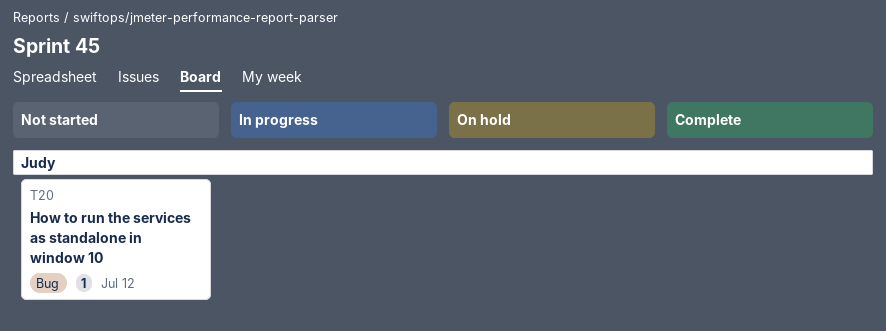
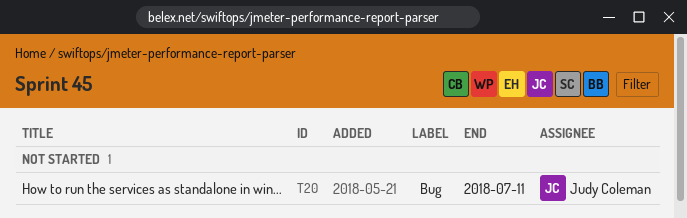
T20, due: Jul 12 -> Jul 11

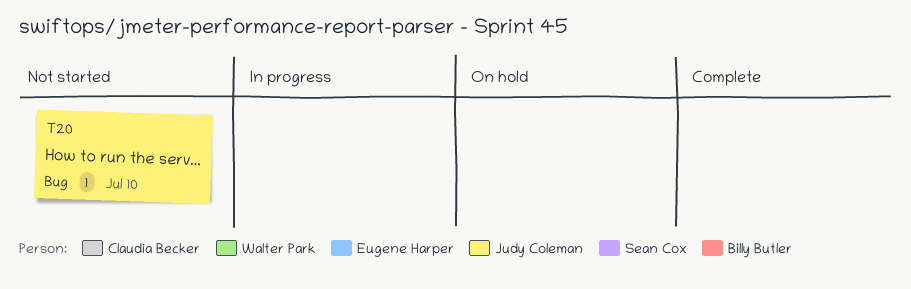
T20, due: Jul 11 -> Jul 10

